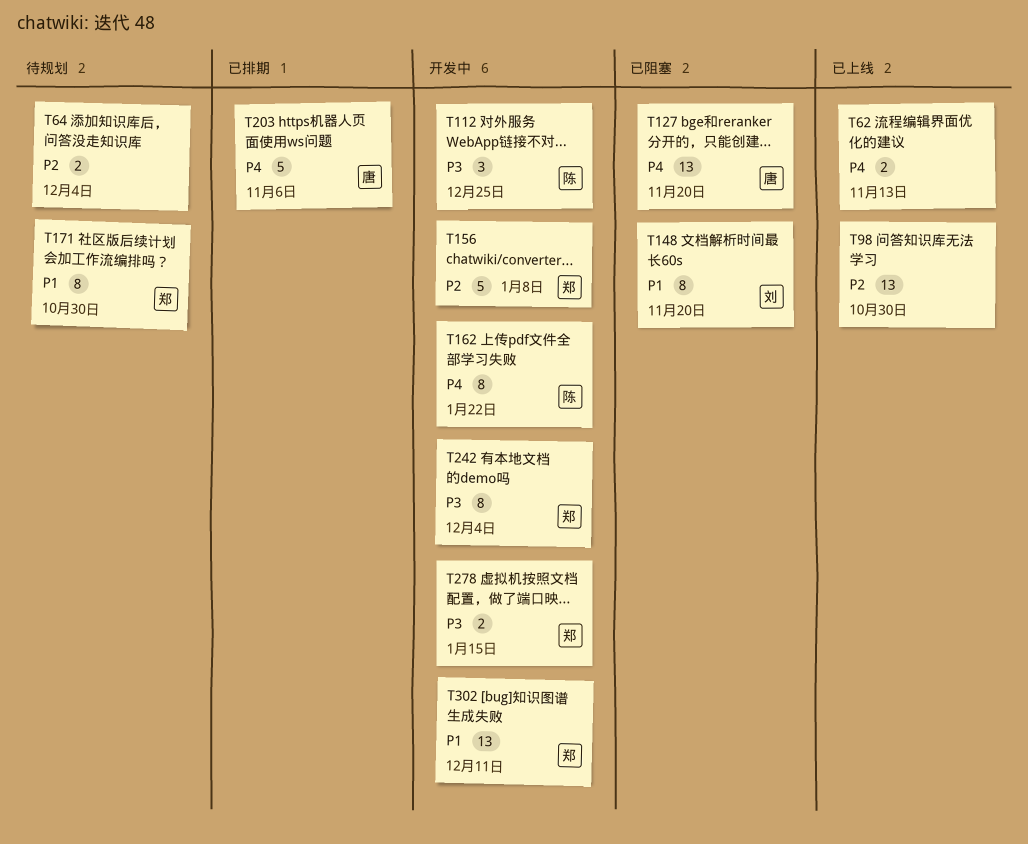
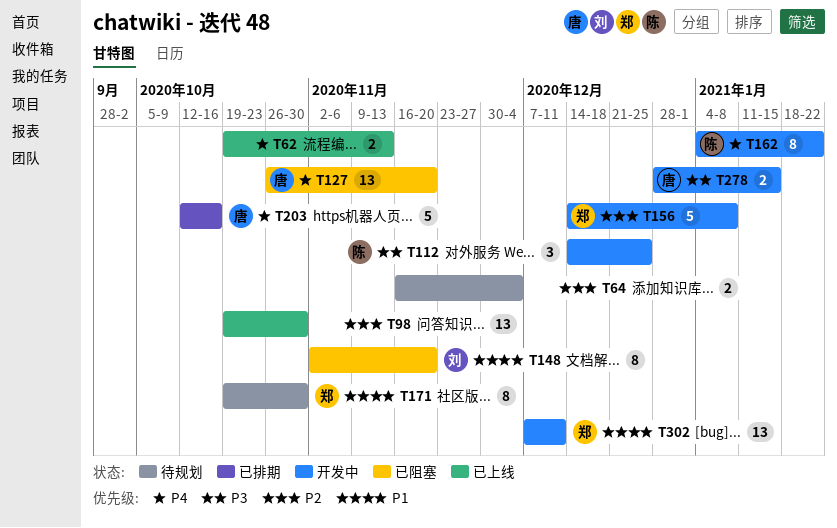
T203, due: Nov 6 -> Oct 16
T242: present -> none
T278, owner: 郑 -> 唐

